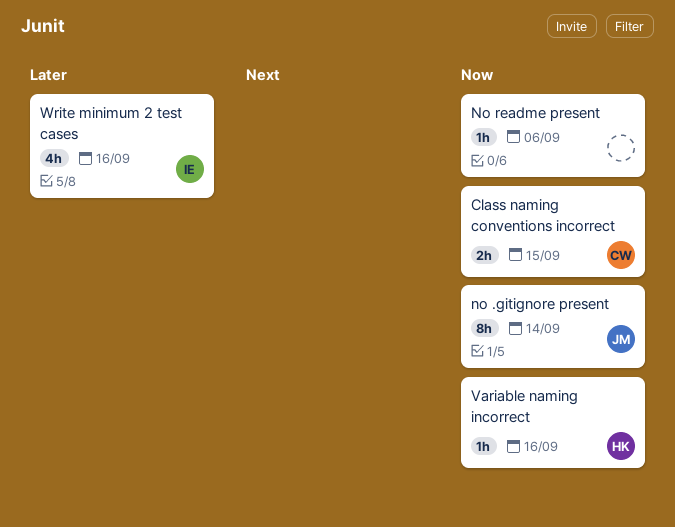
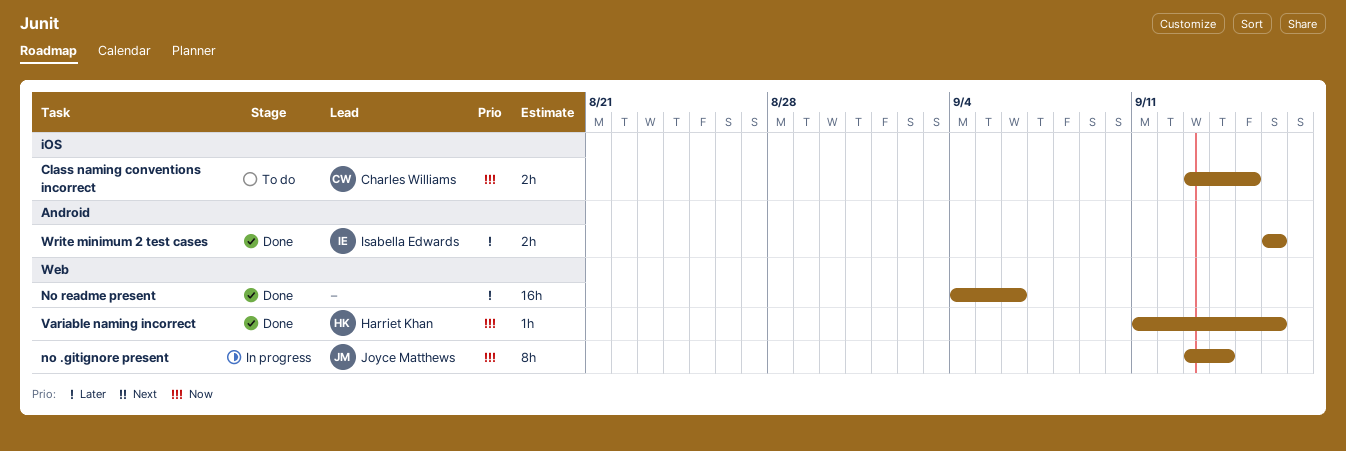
No readme present, priority: Now -> Later
No readme present, estimate: 1h -> 16h
Write minimum 2 test cases, estimate: 4h -> 2h

